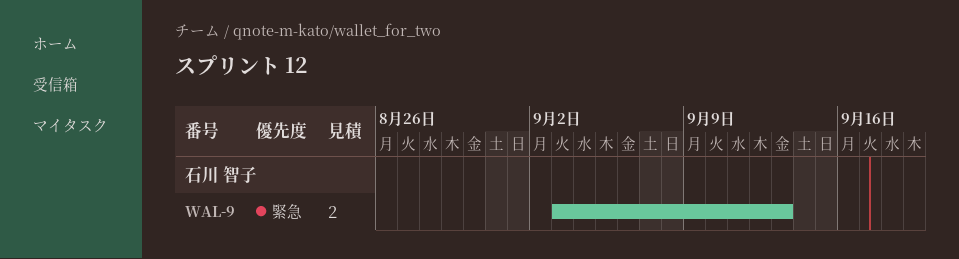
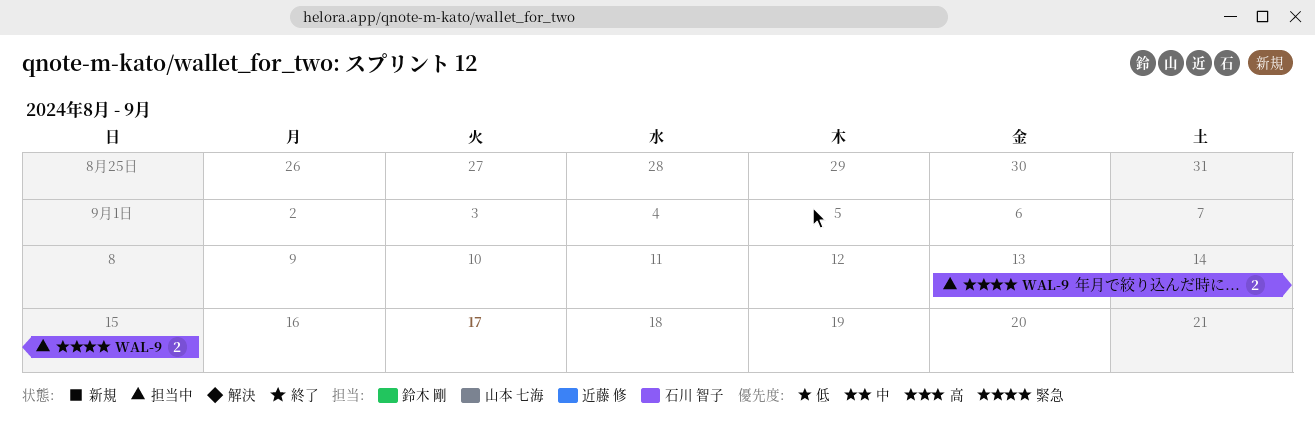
WAL-9, start: Sep 3 -> Sep 13
WAL-9, due: Sep 13 -> Sep 15

